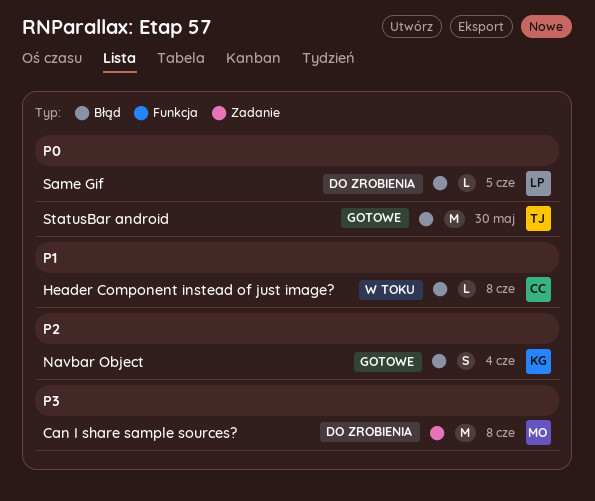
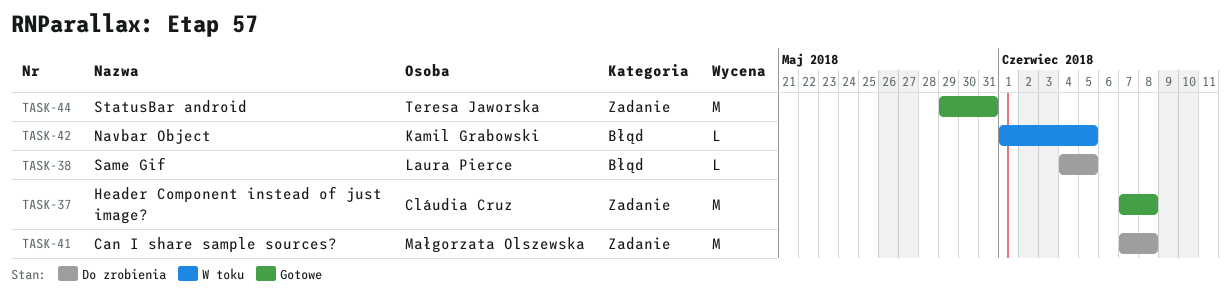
Header Component instead of just image?, status: W toku -> Gotowe
Header Component instead of just image?, label: Błąd -> Zadanie
Header Component instead of just image?, estimate: L -> M
Navbar Object, status: Gotowe -> W toku
Navbar Object, estimate: S -> L
Navbar Object, due: Jun 4 -> Jun 5
StatusBar android, label: Błąd -> Zadanie
StatusBar android, due: May 30 -> May 31

